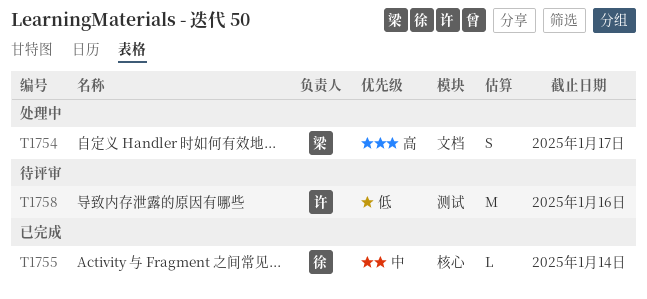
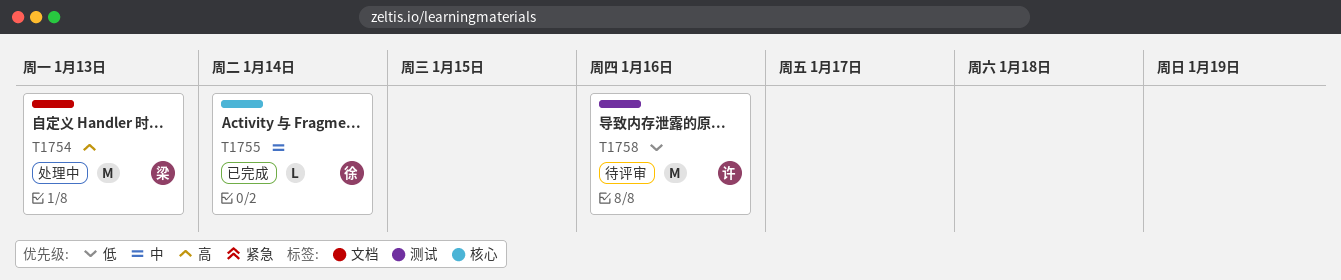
T1754, estimate: S -> M
T1754, due: Jan 17 -> Jan 13

